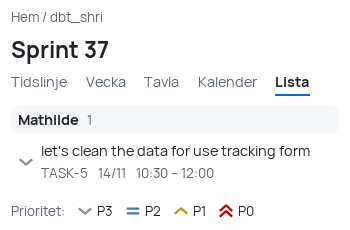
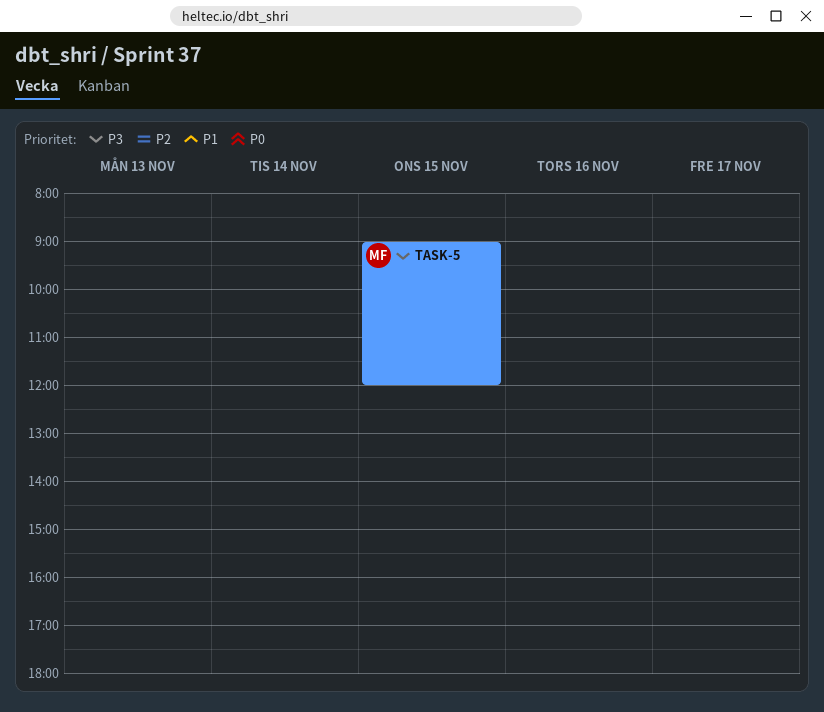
TASK-5, day: Nov 14 -> Nov 15
TASK-5, begins: 10:30 -> 09:00

